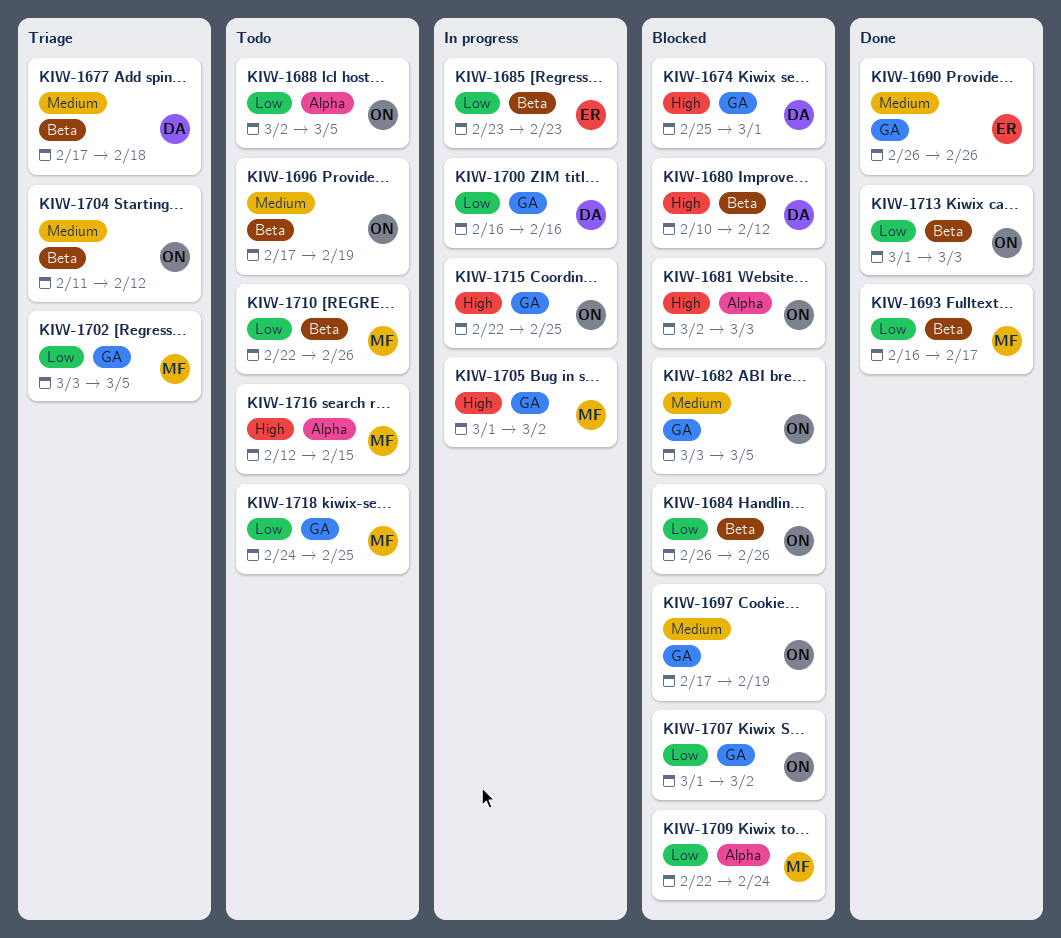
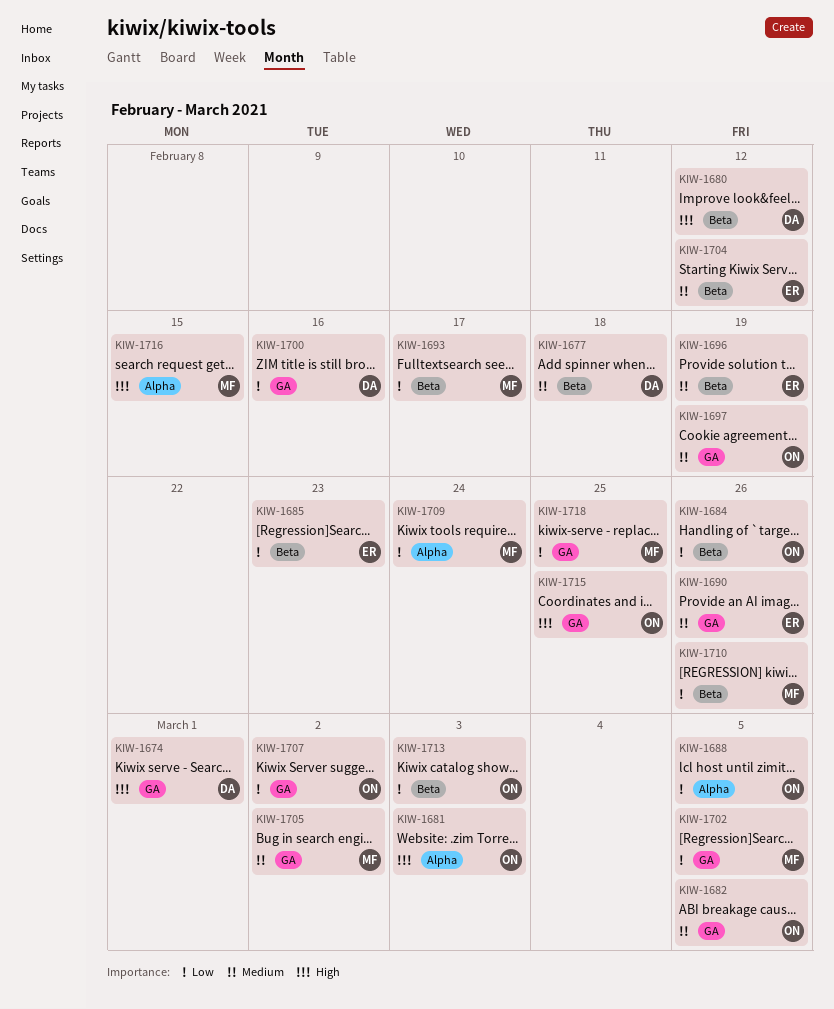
KIW-1696, owner: ON -> ER
KIW-1704, owner: ON -> ER
KIW-1705, priority: High -> Medium

